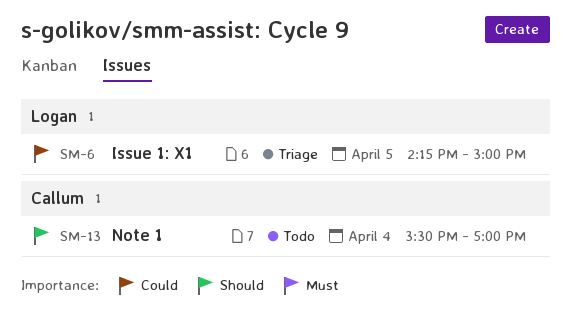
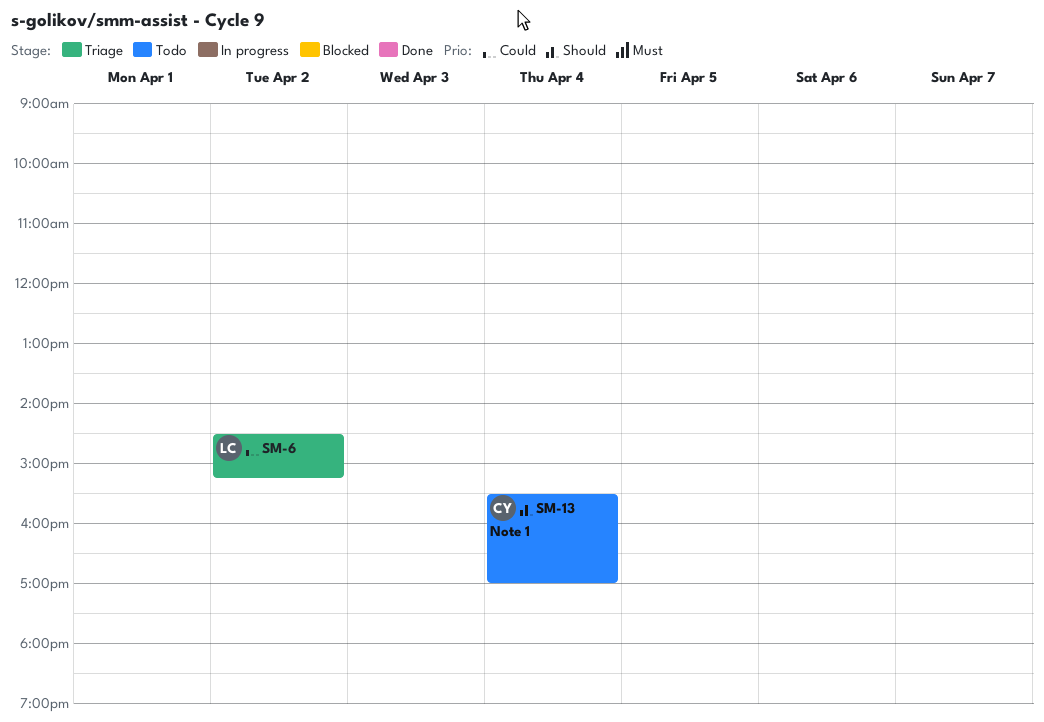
SM-6, day: Apr 5 -> Apr 2
SM-6, begins: 14:15 -> 14:30
SM-6, ends: 15:00 -> 15:15

